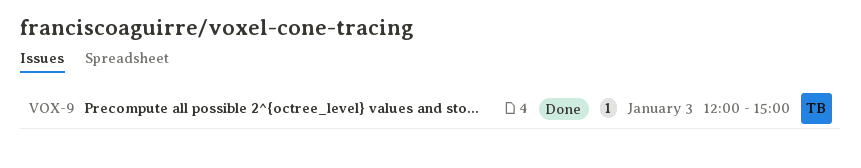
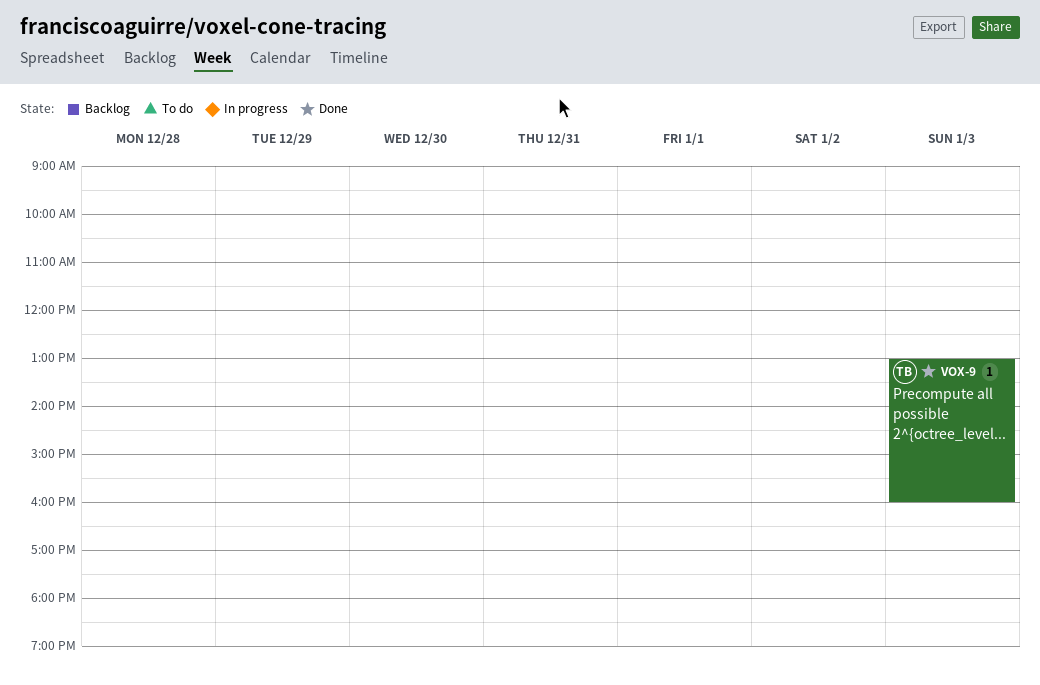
VOX-9, begins: 12:00 -> 13:00
VOX-9, ends: 15:00 -> 16:00

